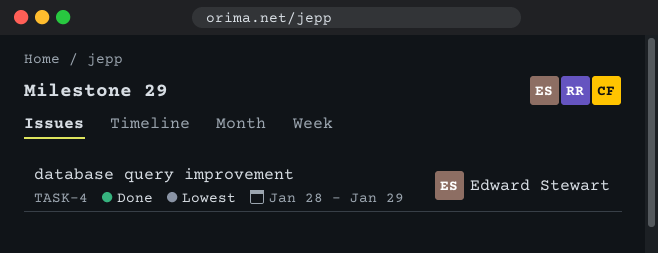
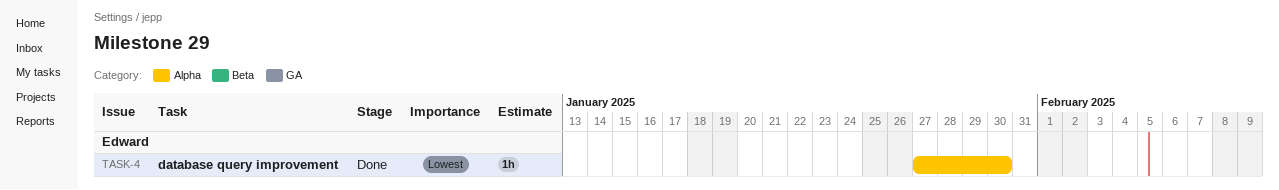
TASK-4, start: Jan 28 -> Jan 27
TASK-4, due: Jan 29 -> Jan 30

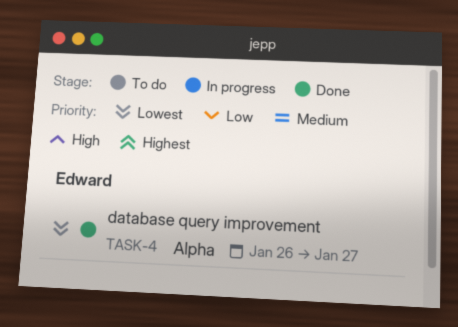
TASK-4, start: Jan 27 -> Jan 26
TASK-4, due: Jan 30 -> Jan 27

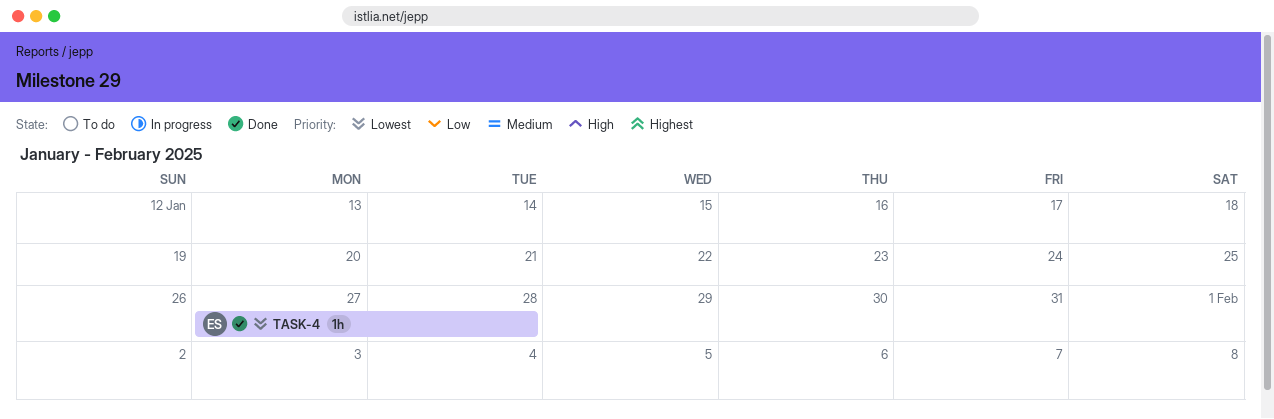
TASK-4, start: Jan 26 -> Jan 27
TASK-4, due: Jan 27 -> Jan 28

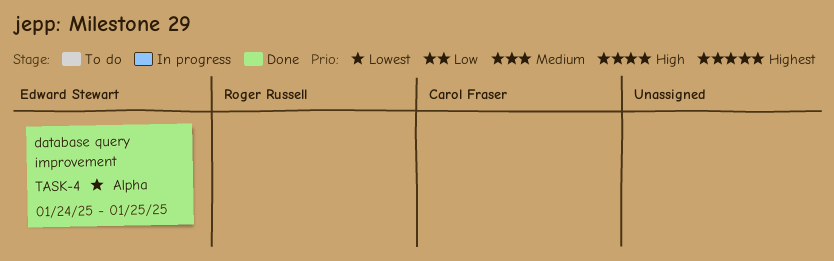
TASK-4, start: Jan 27 -> Jan 24
TASK-4, due: Jan 28 -> Jan 25

